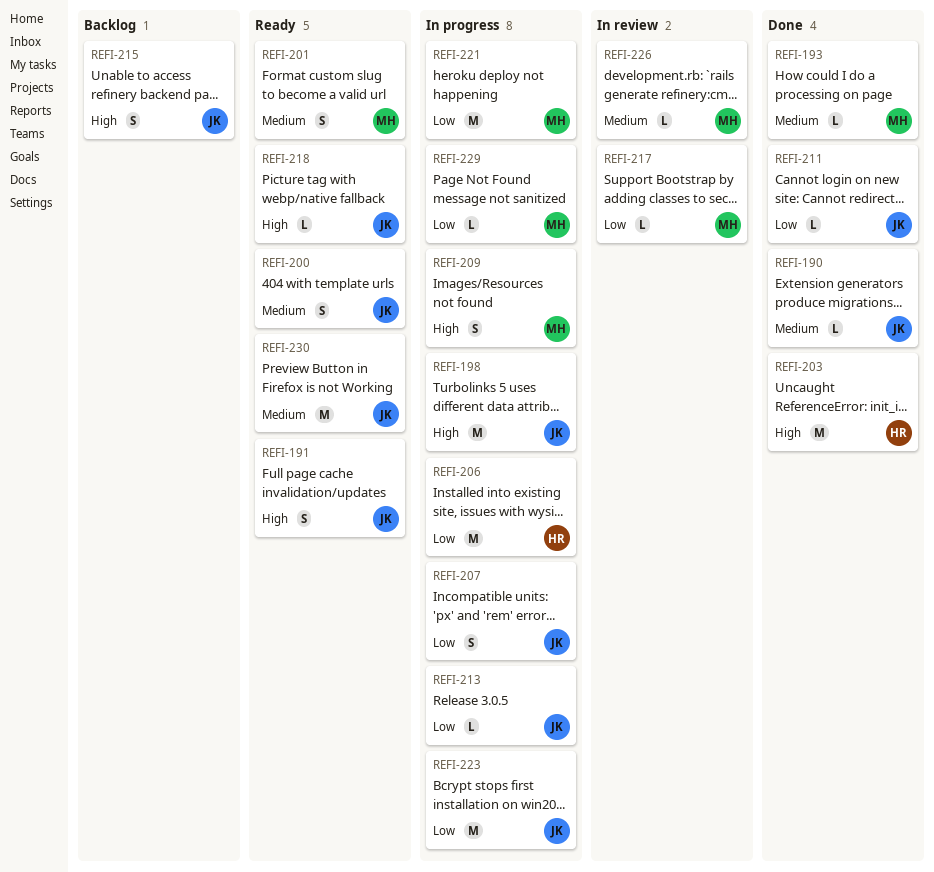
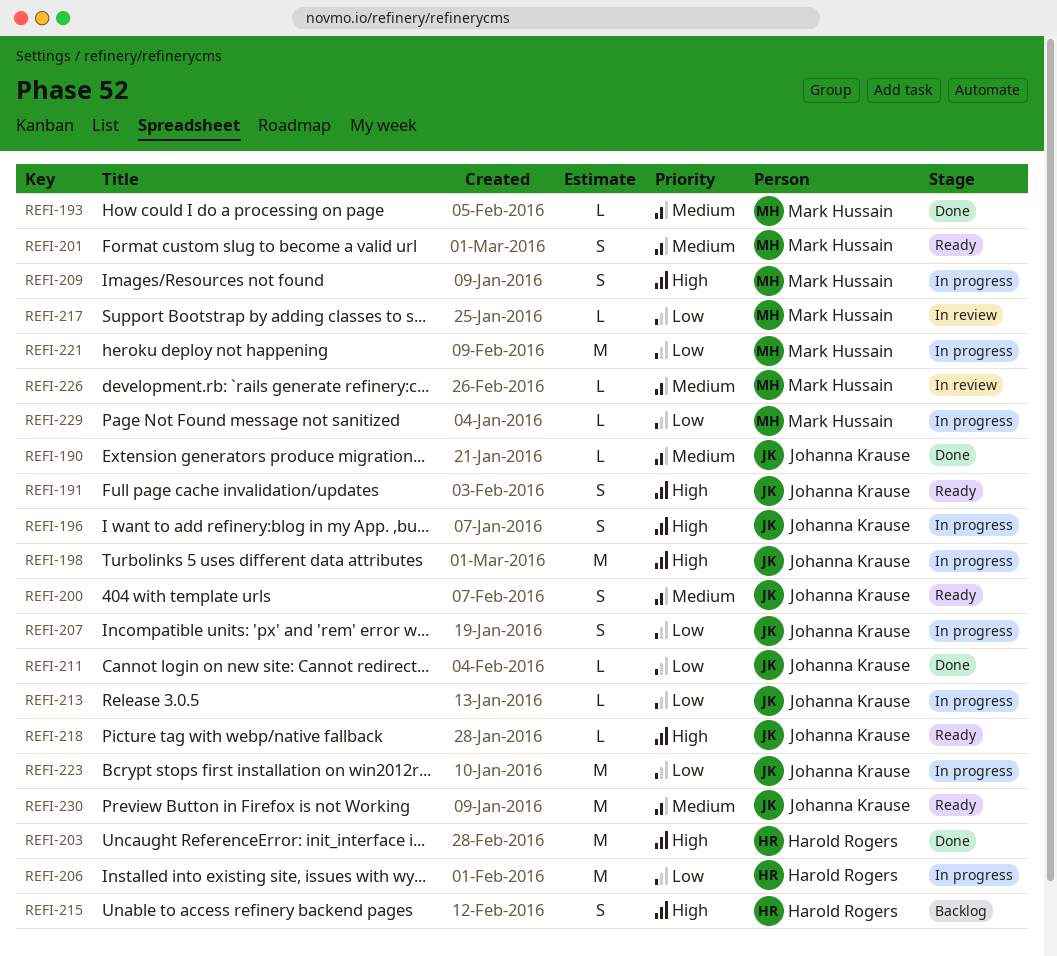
REFI-196: none -> present
REFI-215, owner: Johanna Krause -> Harold Rogers

